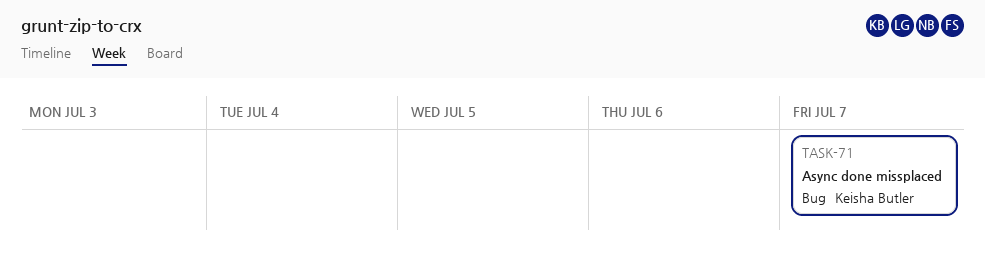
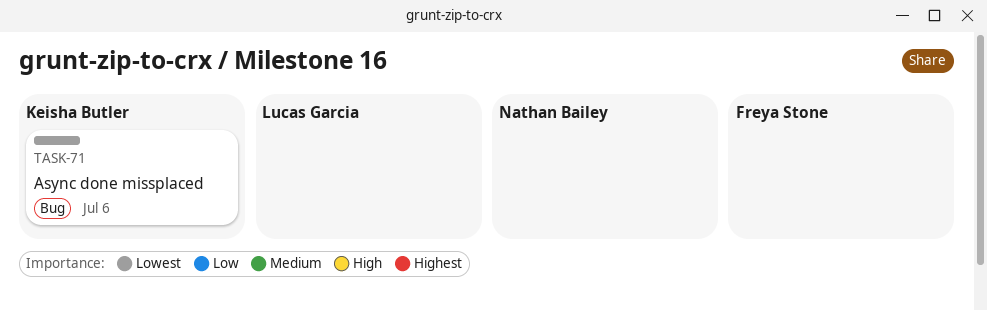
TASK-71, due: Jul 7 -> Jul 6

